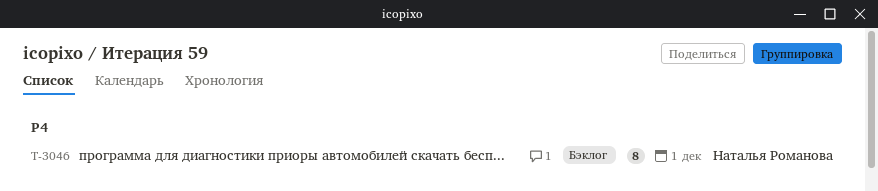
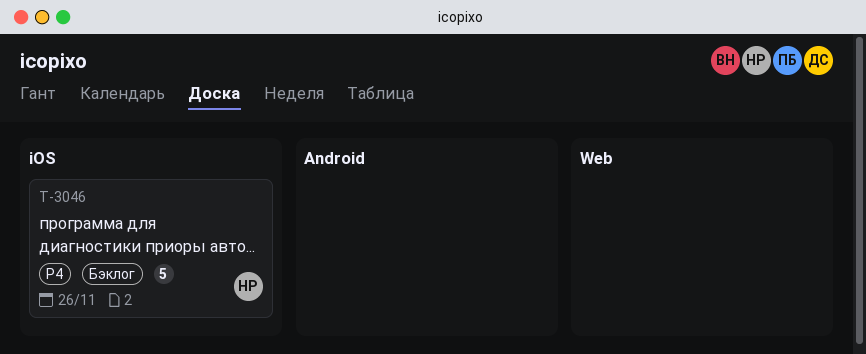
T-3046, estimate: 8 -> 5
T-3046, due: Dec 1 -> Nov 26

